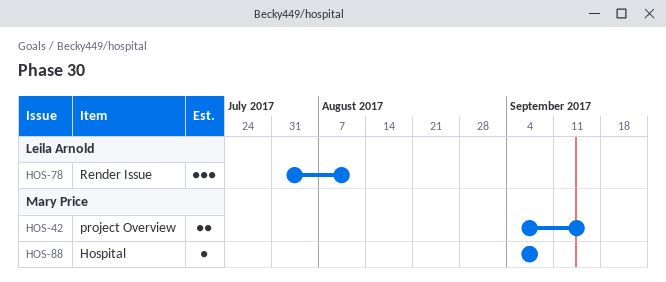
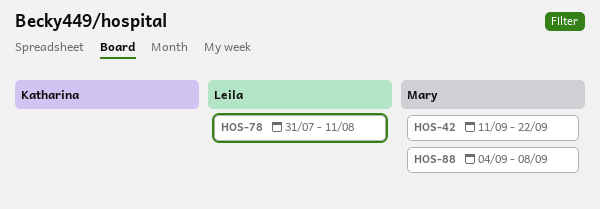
HOS-42, start: Sep 4 -> Sep 11
HOS-42, due: Sep 15 -> Sep 22

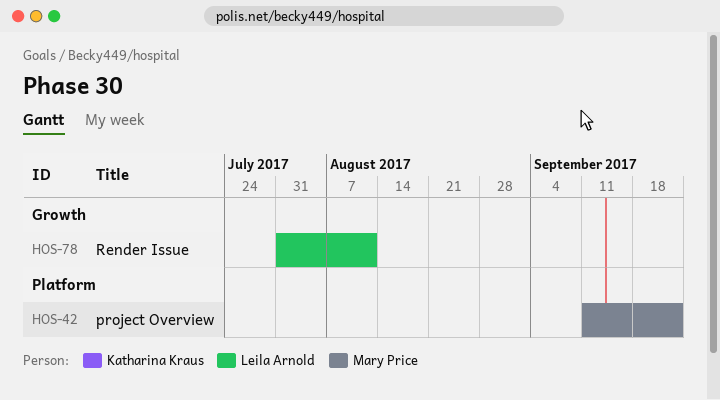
HOS-88: present -> none

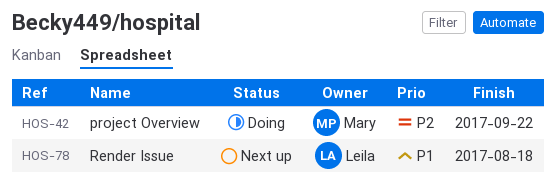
HOS-78, due: Aug 11 -> Aug 18

